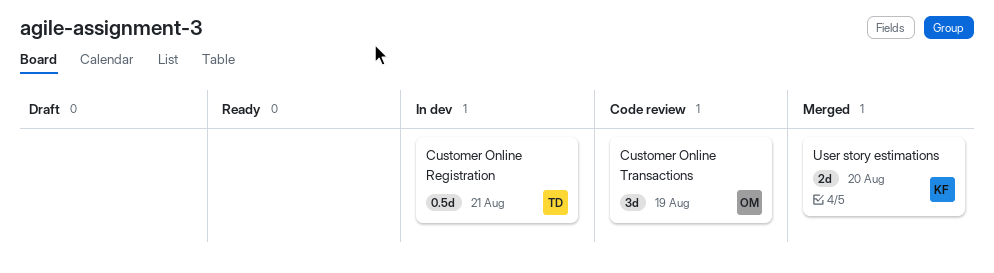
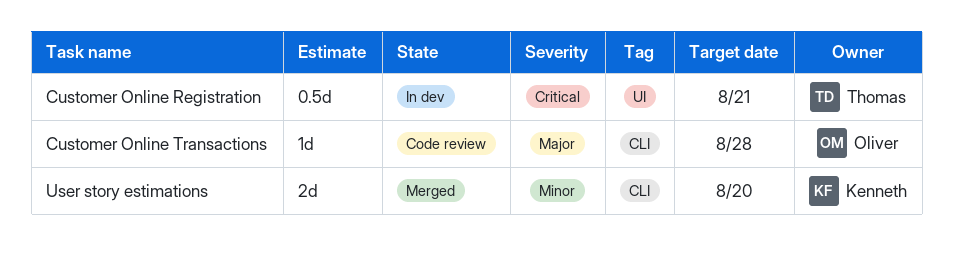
Customer Online Transactions, estimate: 3d -> 1d
Customer Online Transactions, due: Aug 19 -> Aug 28

